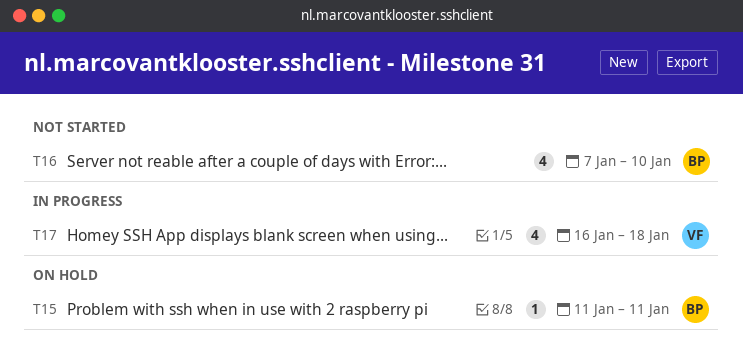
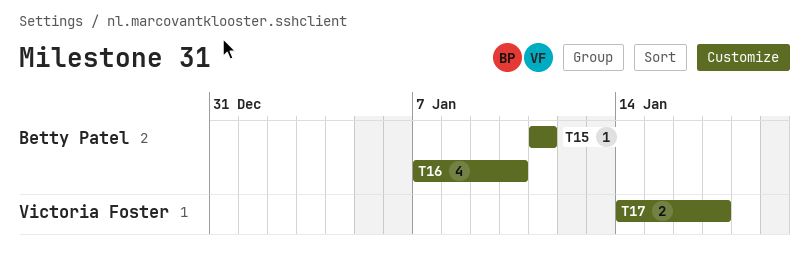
T17, estimate: 4 -> 2
T17, start: Jan 16 -> Jan 14
T17, due: Jan 18 -> Jan 17

